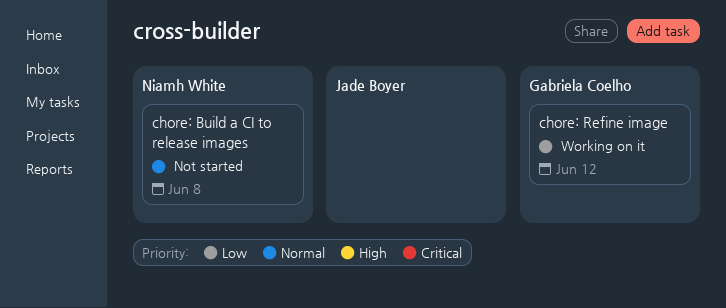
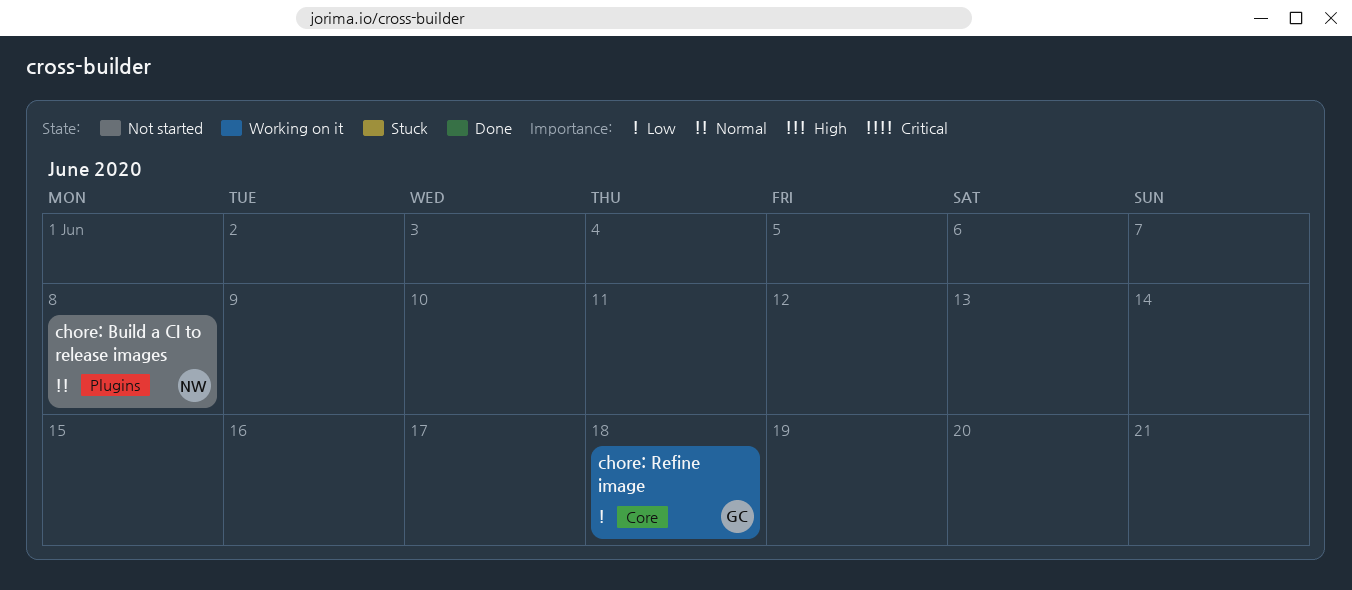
chore: Refine image, due: Jun 12 -> Jun 18

